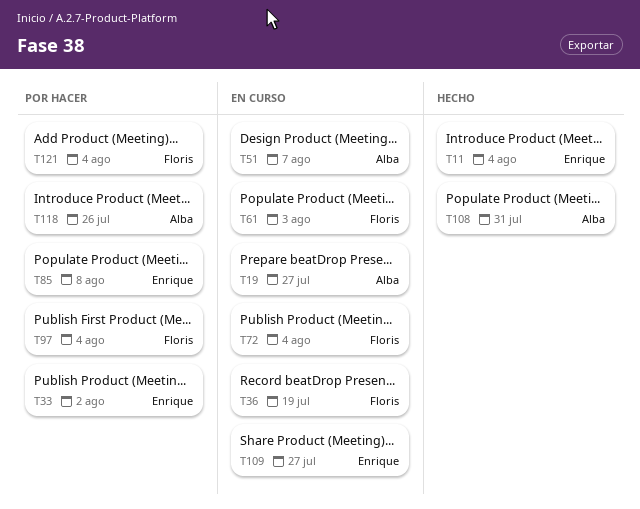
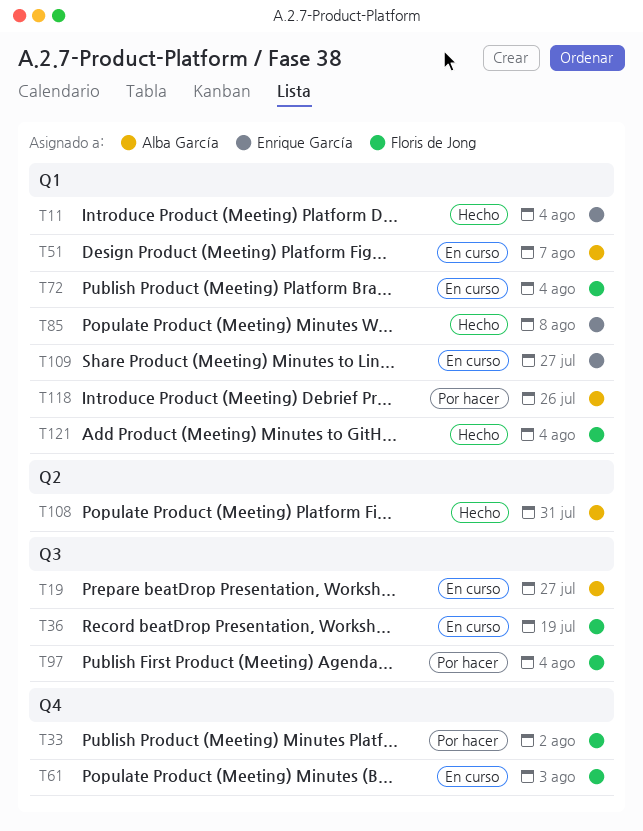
T33, owner: Enrique García -> Floris de Jong
T85, status: Por hacer -> Hecho
T121, status: Por hacer -> Hecho

